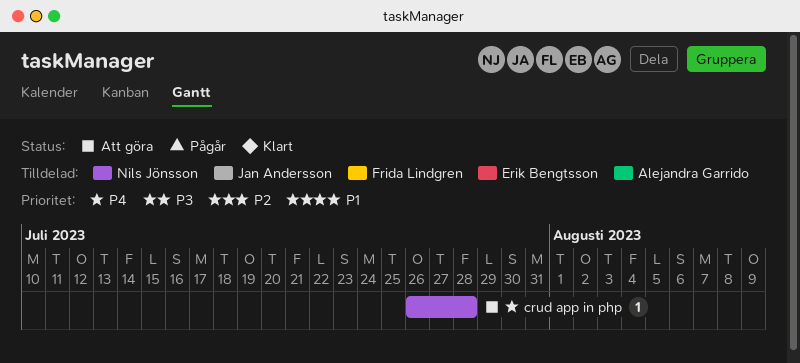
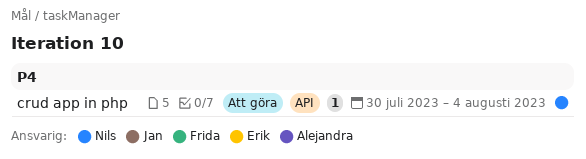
crud app in php, start: Jul 26 -> Jul 30
crud app in php, due: Jul 28 -> Aug 4

